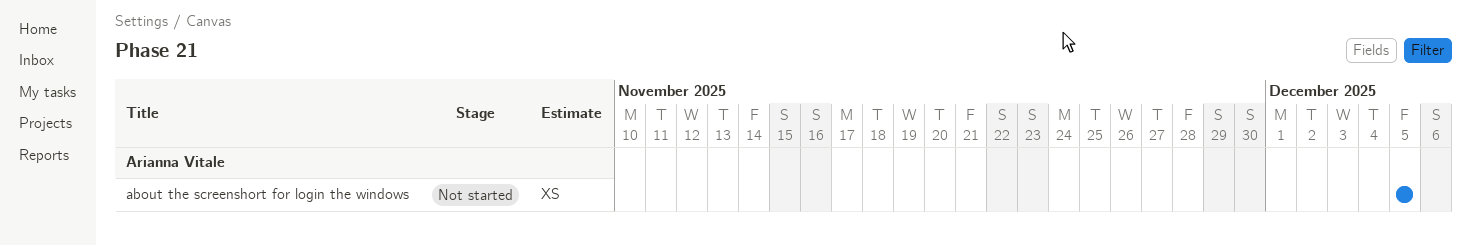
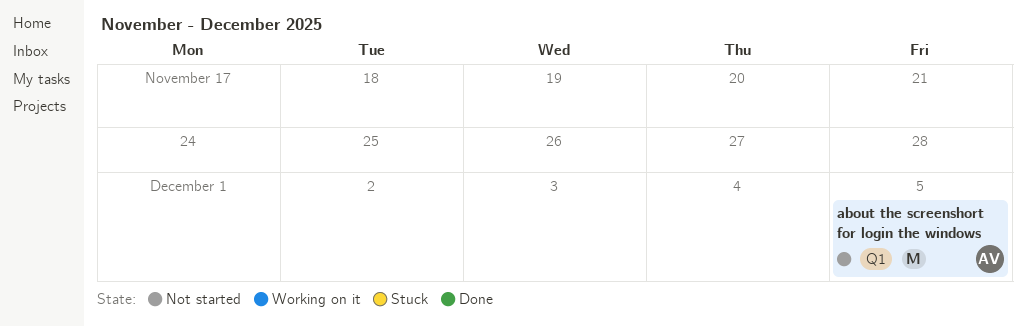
about the screenshort for login the windows, estimate: XS -> M

